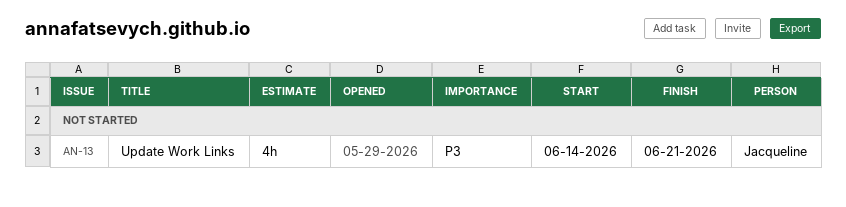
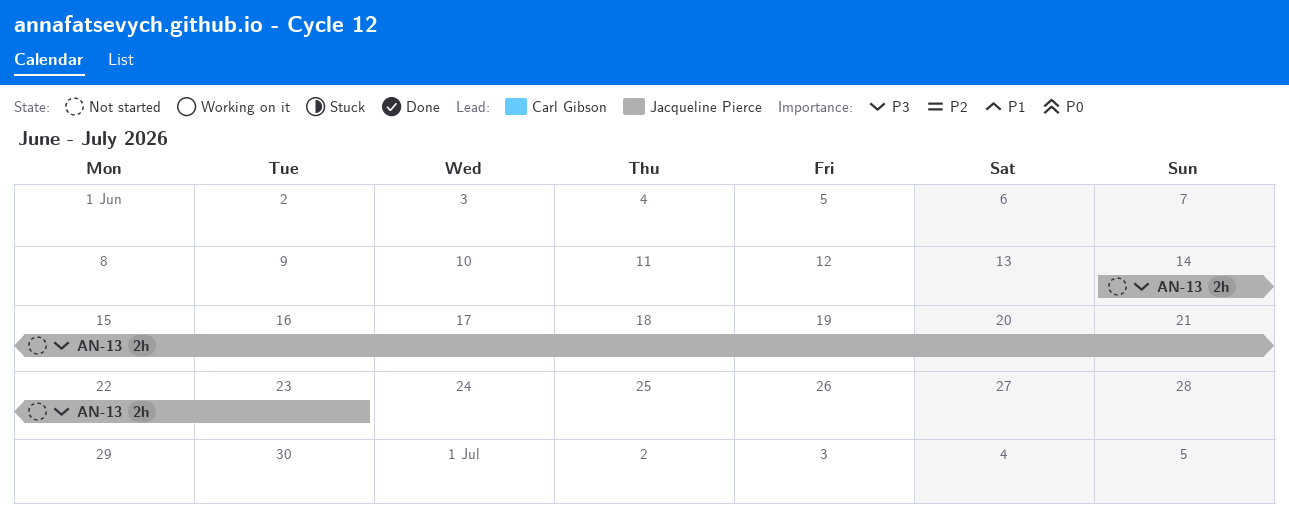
AN-13, estimate: 4h -> 2h
AN-13, due: Jun 21 -> Jun 23

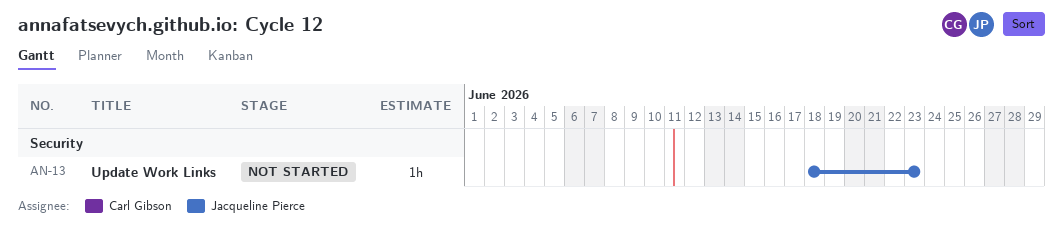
AN-13, estimate: 2h -> 1h
AN-13, start: Jun 14 -> Jun 18

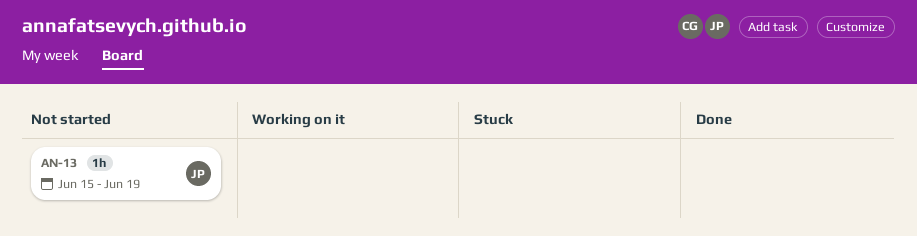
AN-13, start: Jun 18 -> Jun 15
AN-13, due: Jun 23 -> Jun 19

